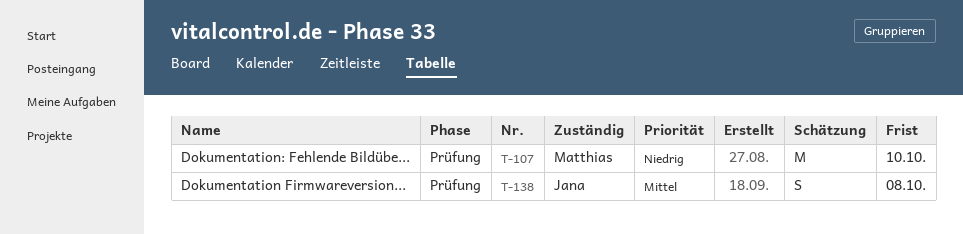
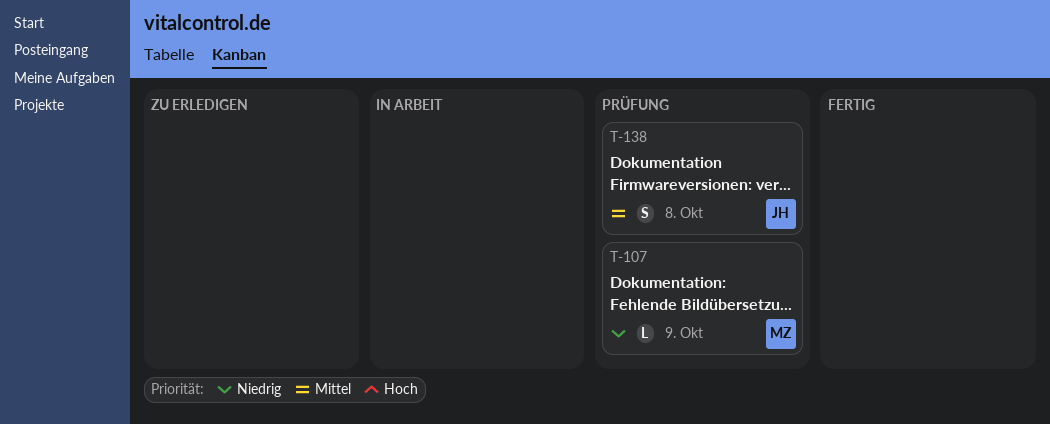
T-107, estimate: M -> L
T-107, due: Oct 10 -> Oct 9

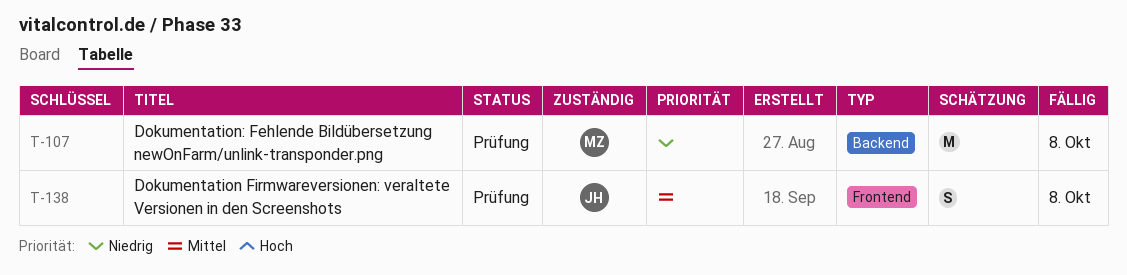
T-107, estimate: L -> M
T-107, due: Oct 9 -> Oct 8

